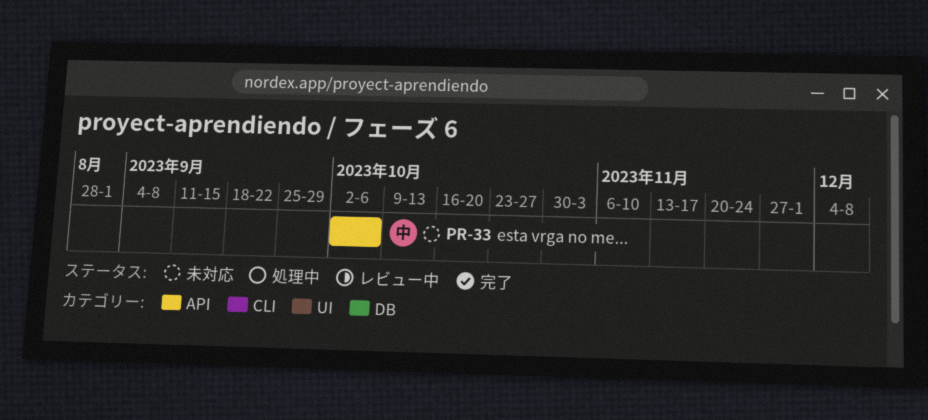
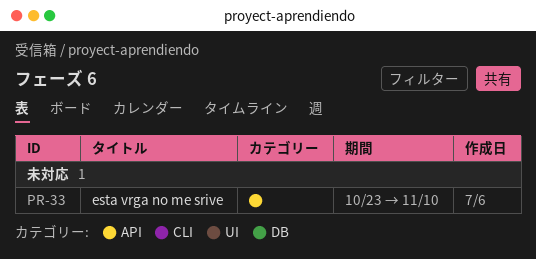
PR-33, start: Oct 2 -> Oct 23
PR-33, due: Oct 6 -> Nov 10

